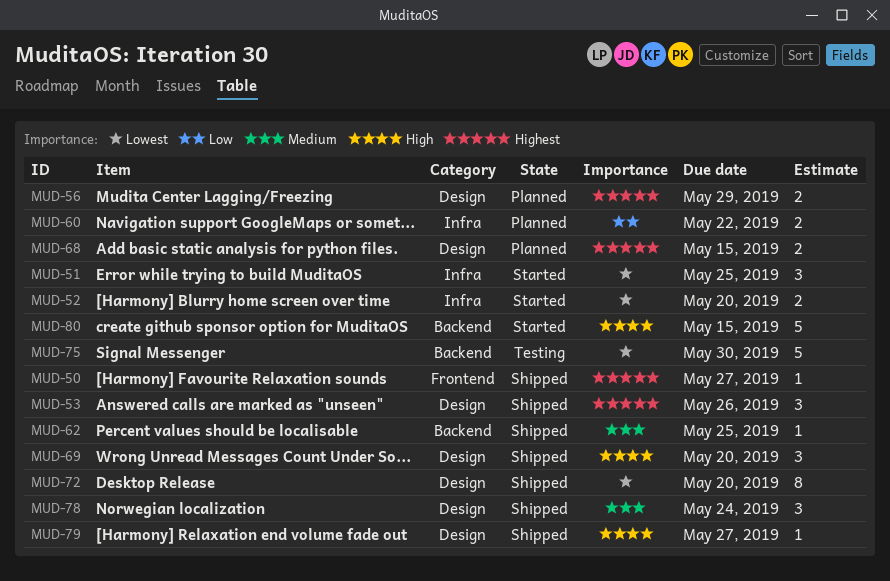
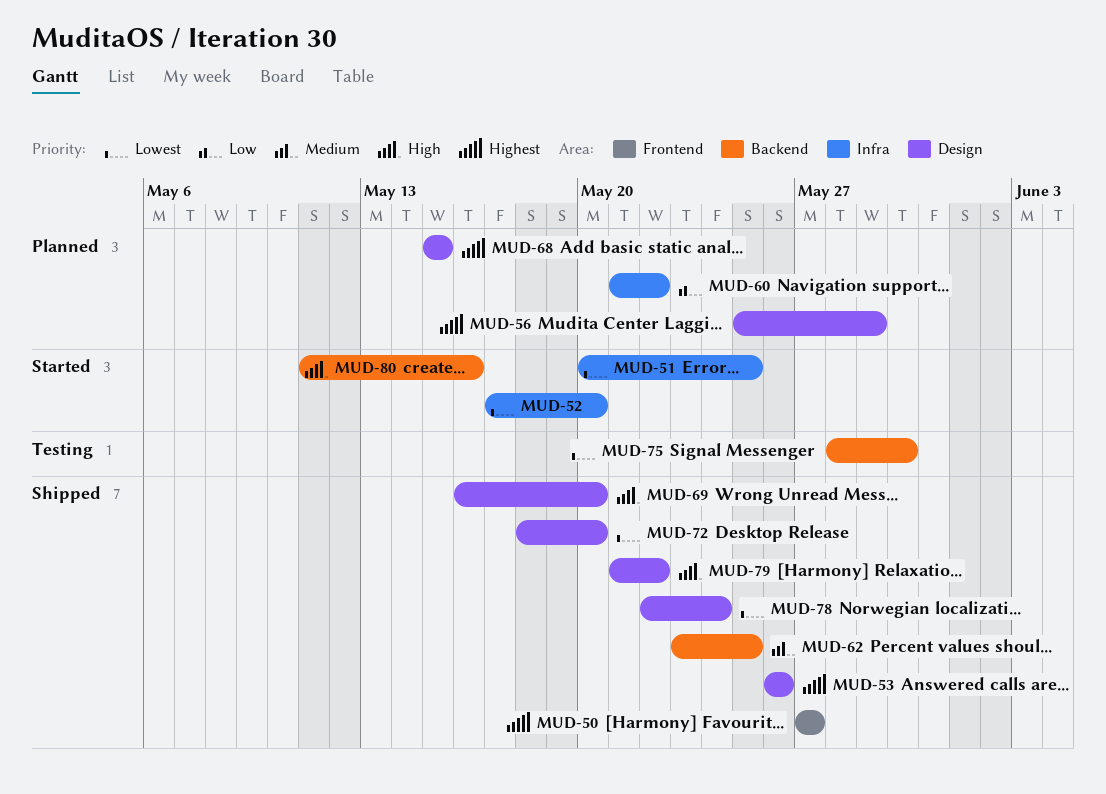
MUD-78, priority: Medium -> Lowest
MUD-79, due: May 27 -> May 22
MUD-80, due: May 15 -> May 16

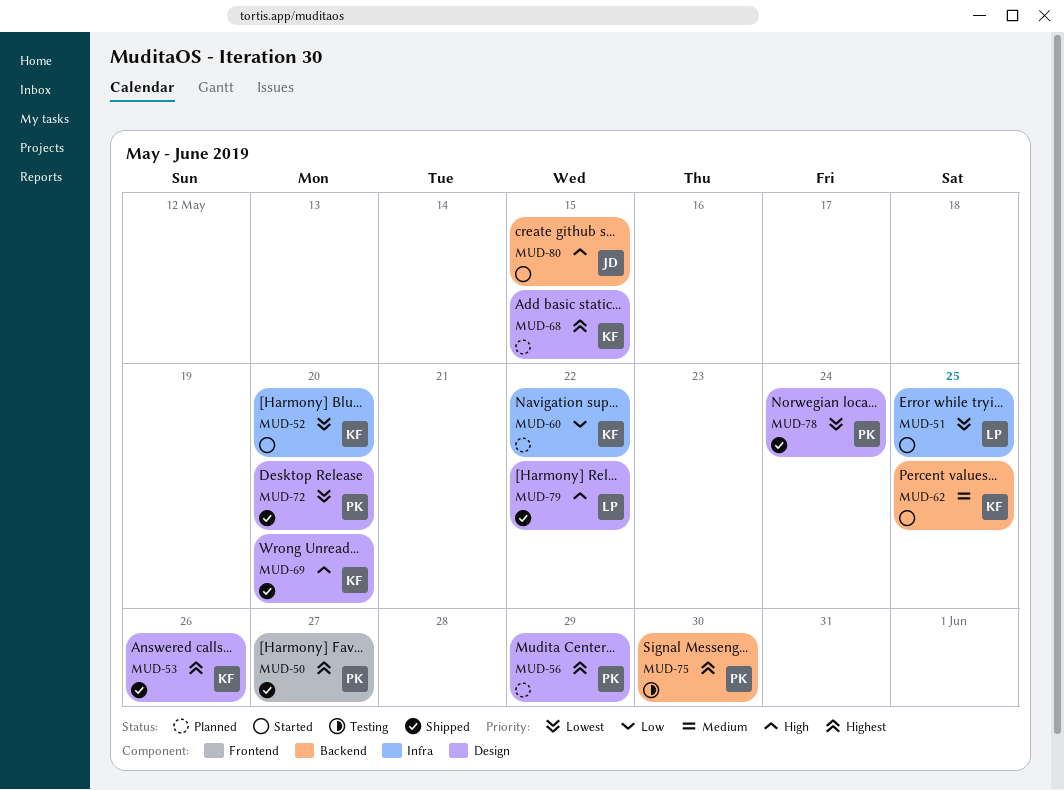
MUD-62, status: Shipped -> Started
MUD-75, priority: Lowest -> Highest
MUD-80, due: May 16 -> May 15

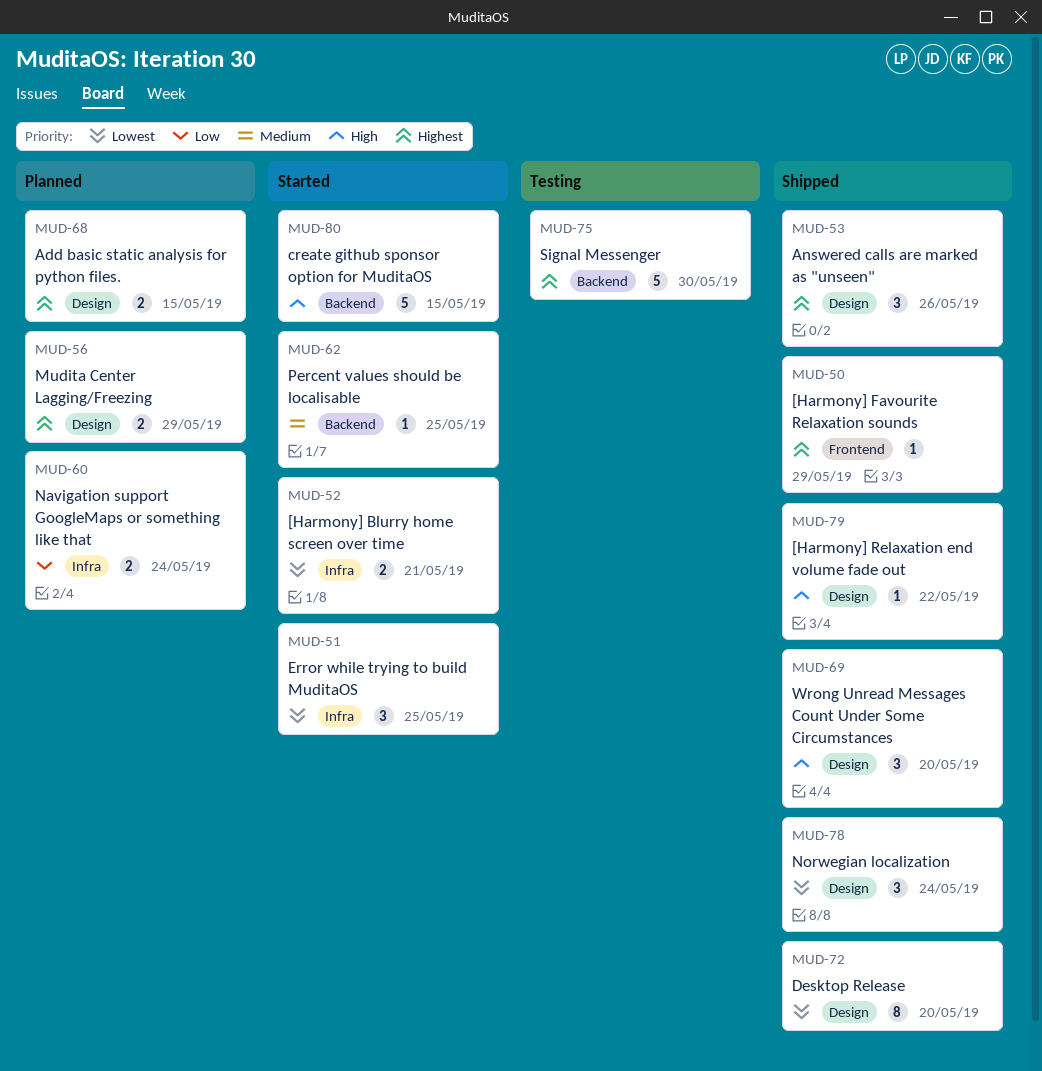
MUD-50, due: May 27 -> May 29
MUD-52, due: May 20 -> May 21
MUD-60, due: May 22 -> May 24

